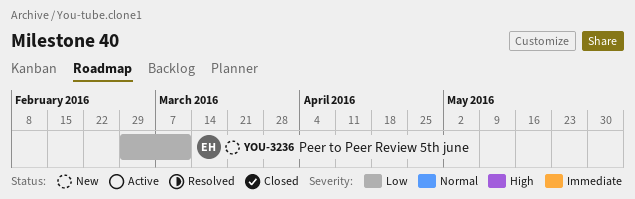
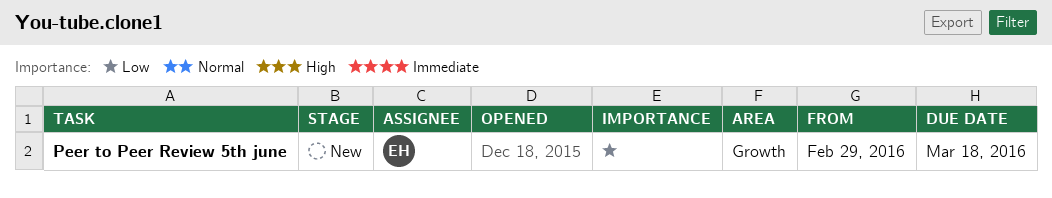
Peer to Peer Review 5th june, due: Mar 11 -> Mar 18

